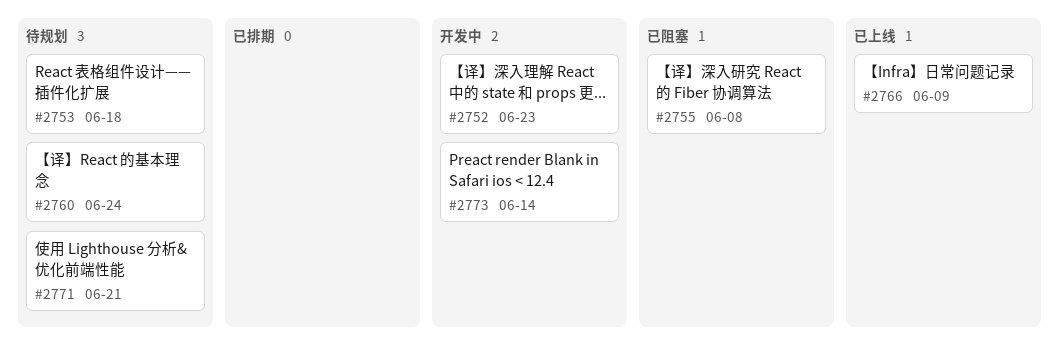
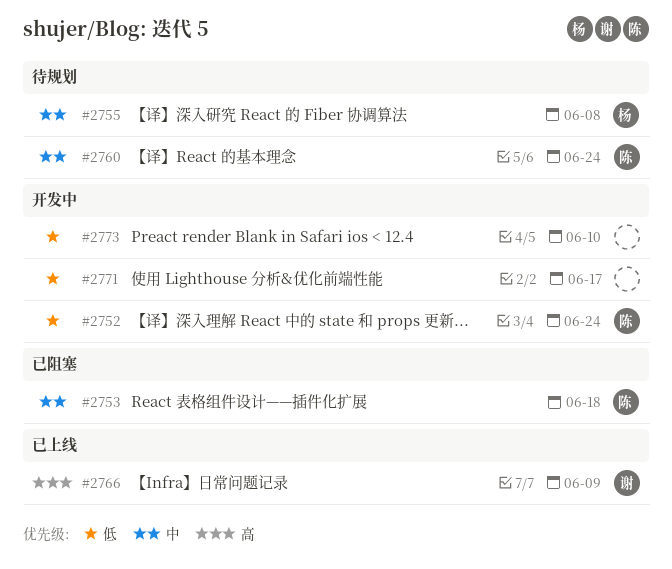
#2752, due: Jun 23 -> Jun 24
#2753, status: 待规划 -> 已阻塞
#2755, status: 已阻塞 -> 待规划
#2771, status: 待规划 -> 开发中
#2771, due: Jun 21 -> Jun 17
#2773, due: Jun 14 -> Jun 10

